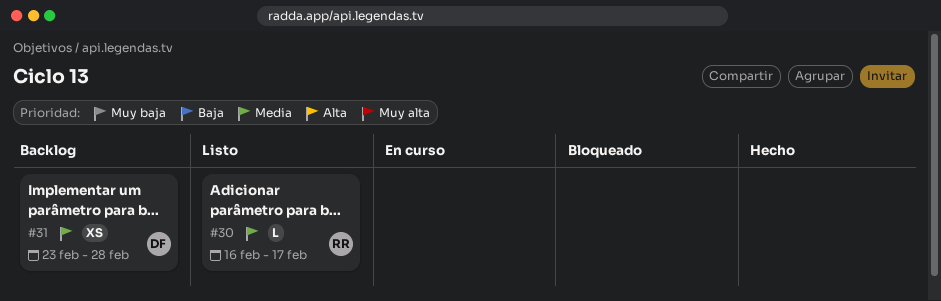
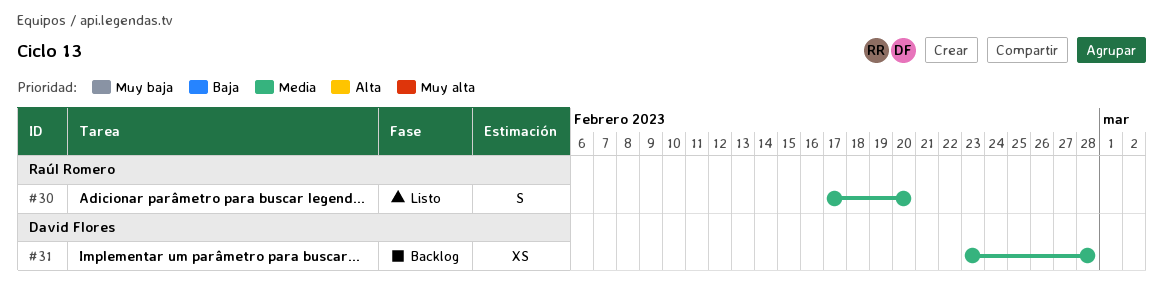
#30, estimate: L -> S
#30, start: Feb 16 -> Feb 17
#30, due: Feb 17 -> Feb 20

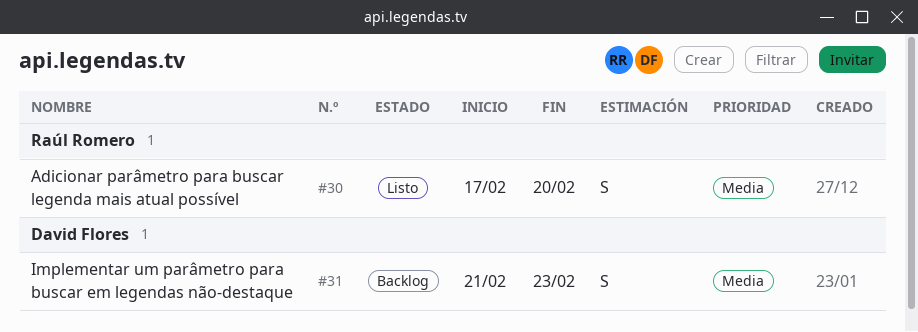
#31, estimate: XS -> S
#31, start: Feb 23 -> Feb 21
#31, due: Feb 28 -> Feb 23

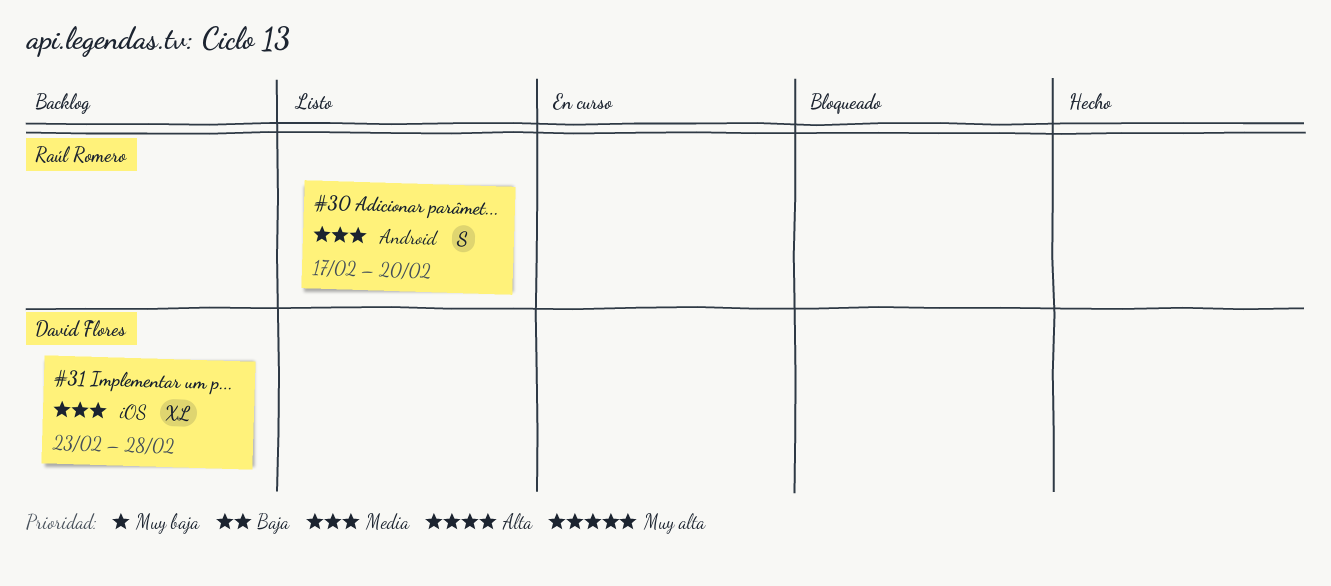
#31, estimate: S -> XL
#31, start: Feb 21 -> Feb 23
#31, due: Feb 23 -> Feb 28

